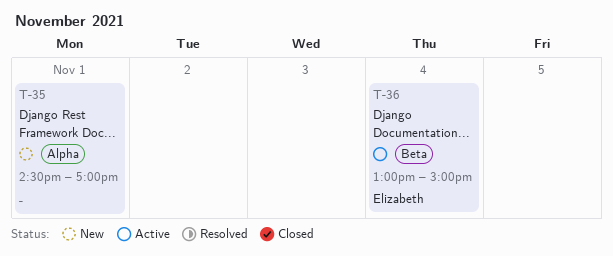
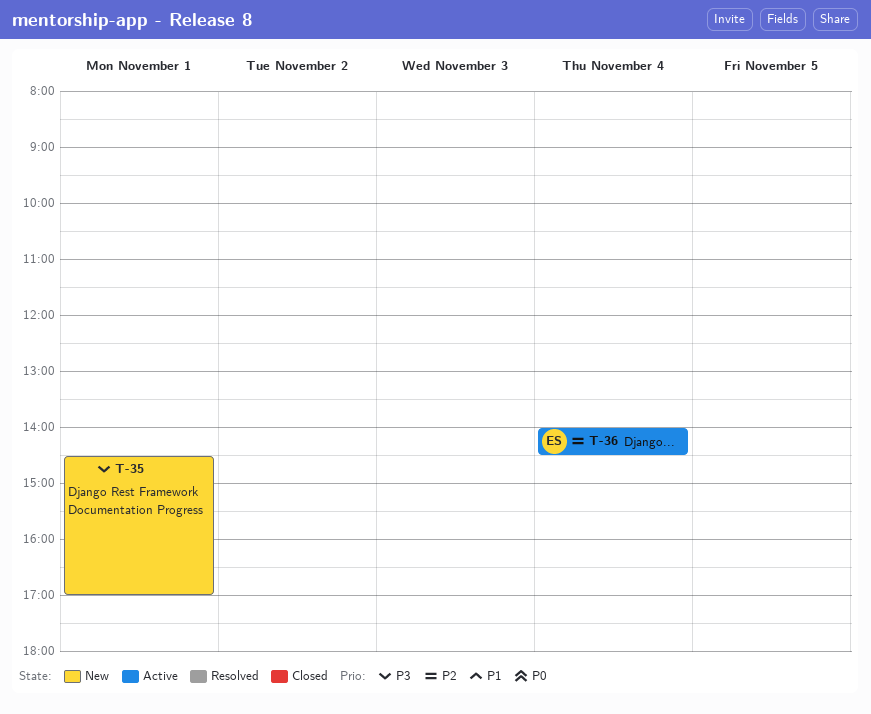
T-36, begins: 13:00 -> 14:00
T-36, ends: 15:00 -> 14:30

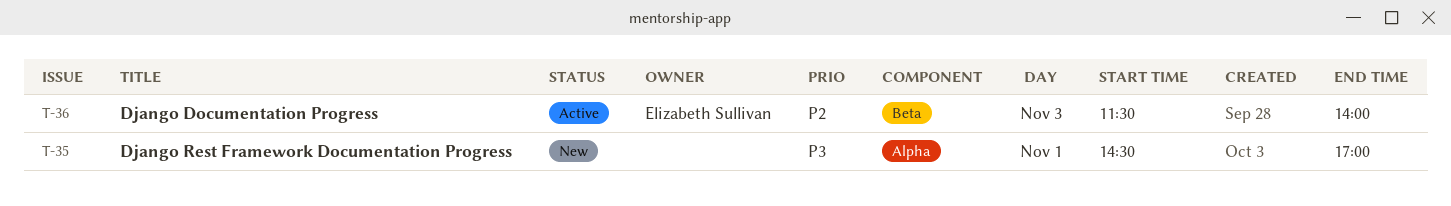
T-36, day: Nov 4 -> Nov 3
T-36, begins: 14:00 -> 11:30
T-36, ends: 14:30 -> 14:00

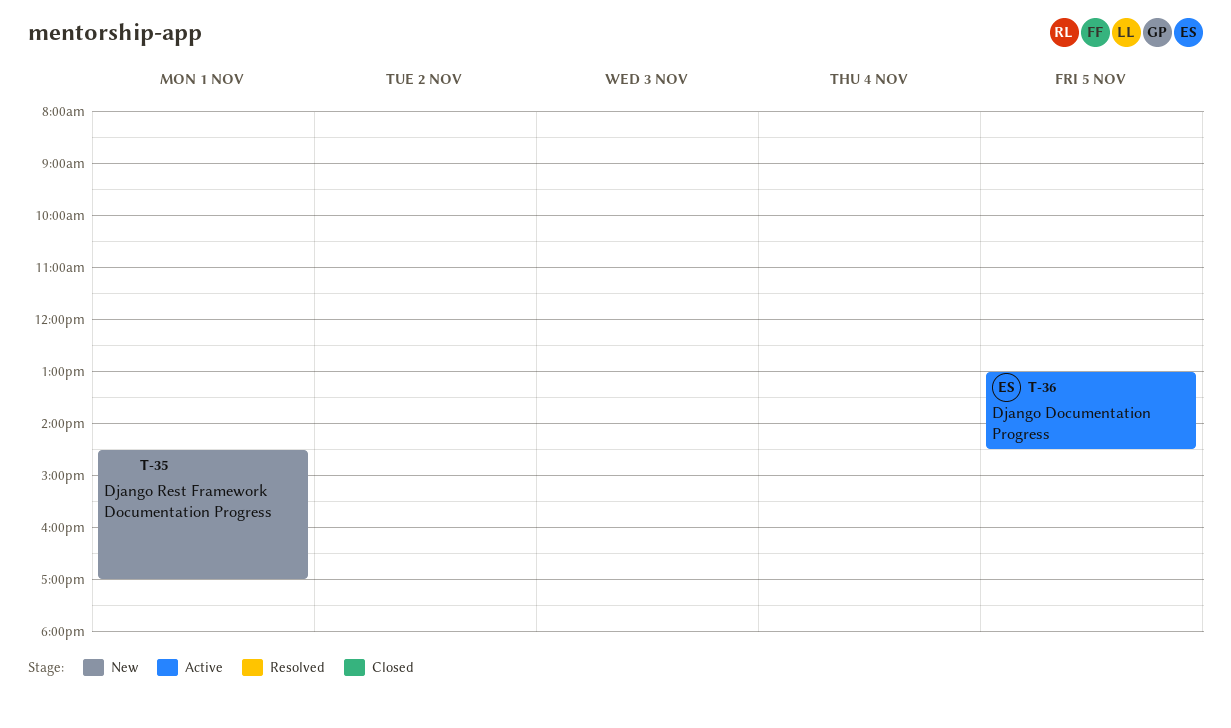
T-36, day: Nov 3 -> Nov 5
T-36, begins: 11:30 -> 13:00
T-36, ends: 14:00 -> 14:30

